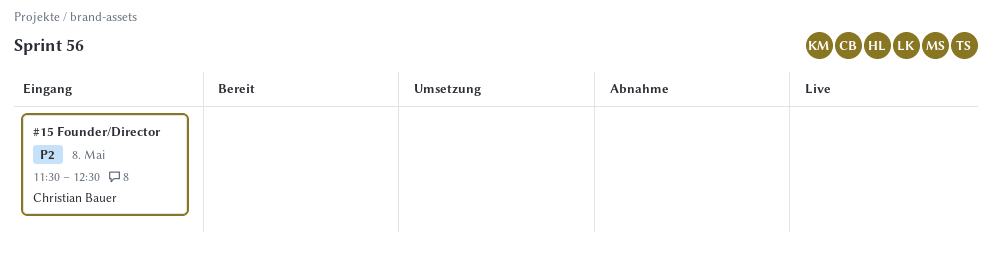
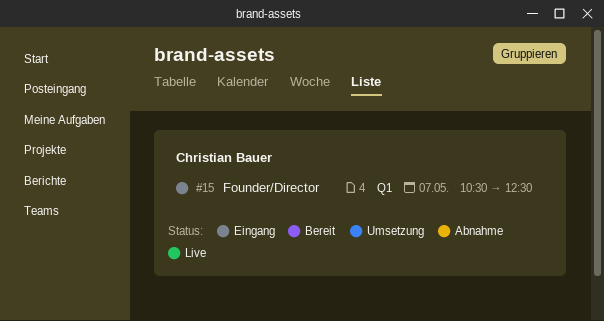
#15, day: May 8 -> May 7
#15, begins: 11:30 -> 10:30

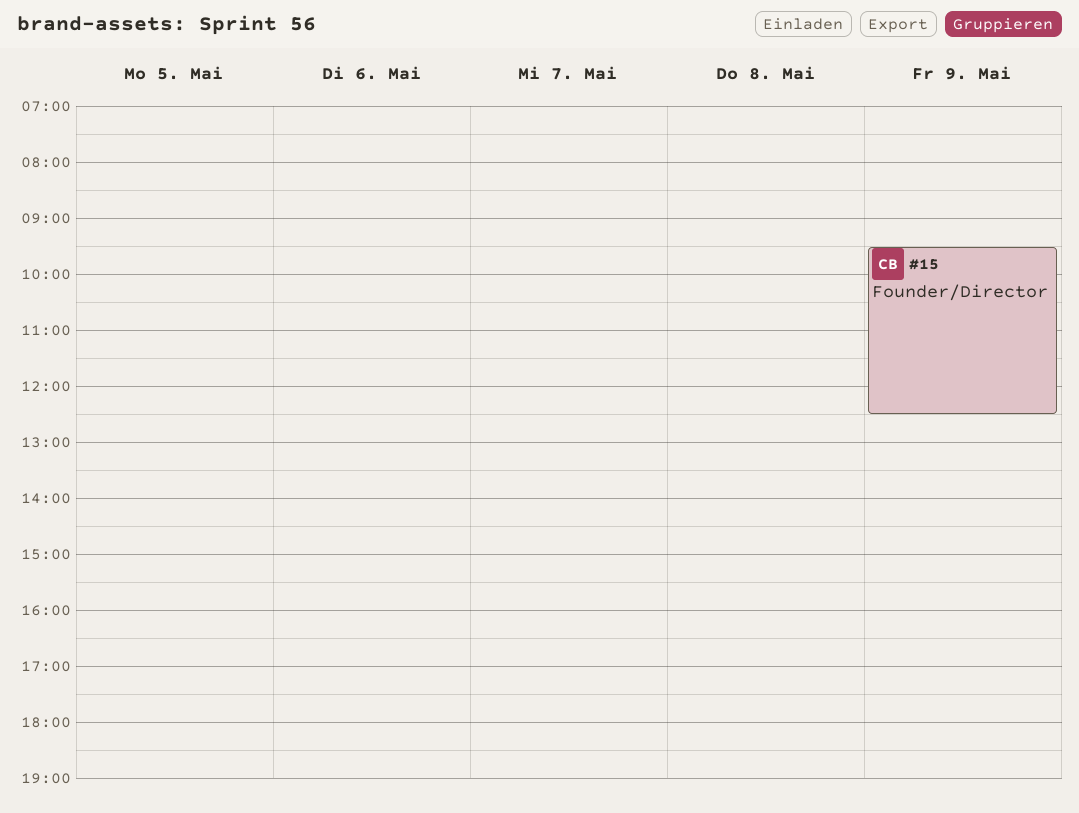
#15, day: May 7 -> May 9
#15, begins: 10:30 -> 09:30

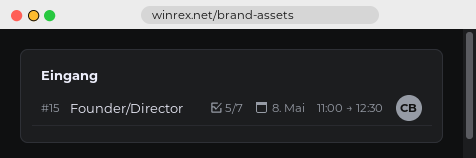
#15, day: May 9 -> May 8
#15, begins: 09:30 -> 11:00

